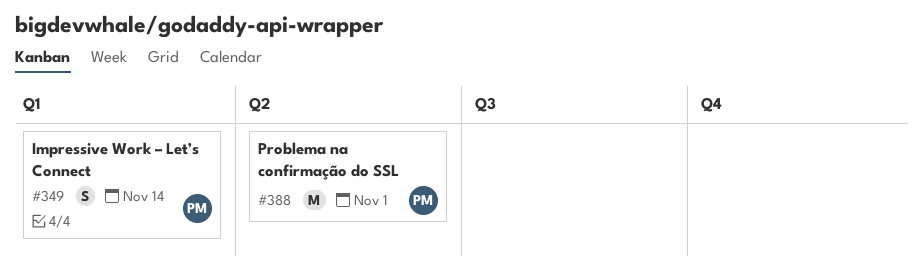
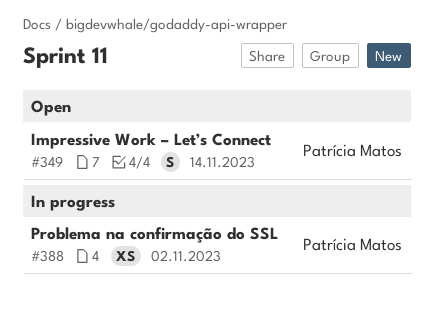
#388, estimate: M -> XS
#388, due: Nov 1 -> Nov 2

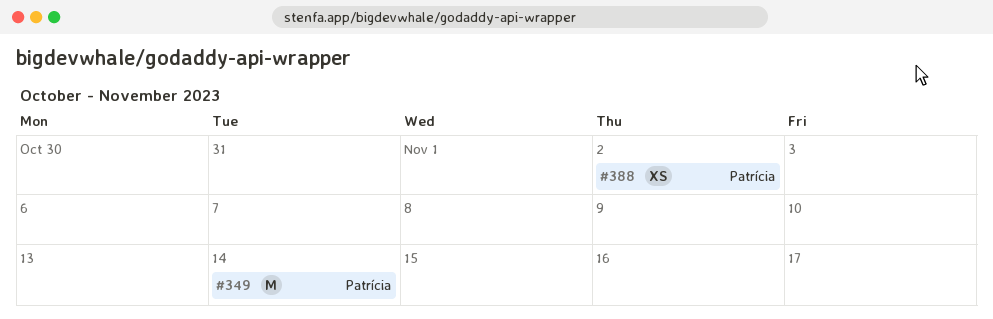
#349, estimate: S -> M

